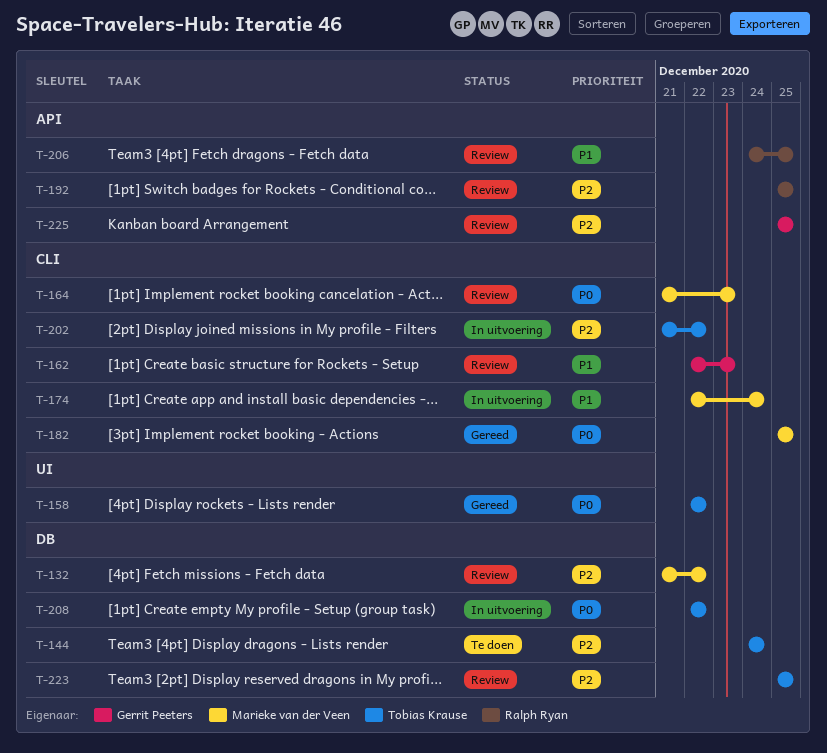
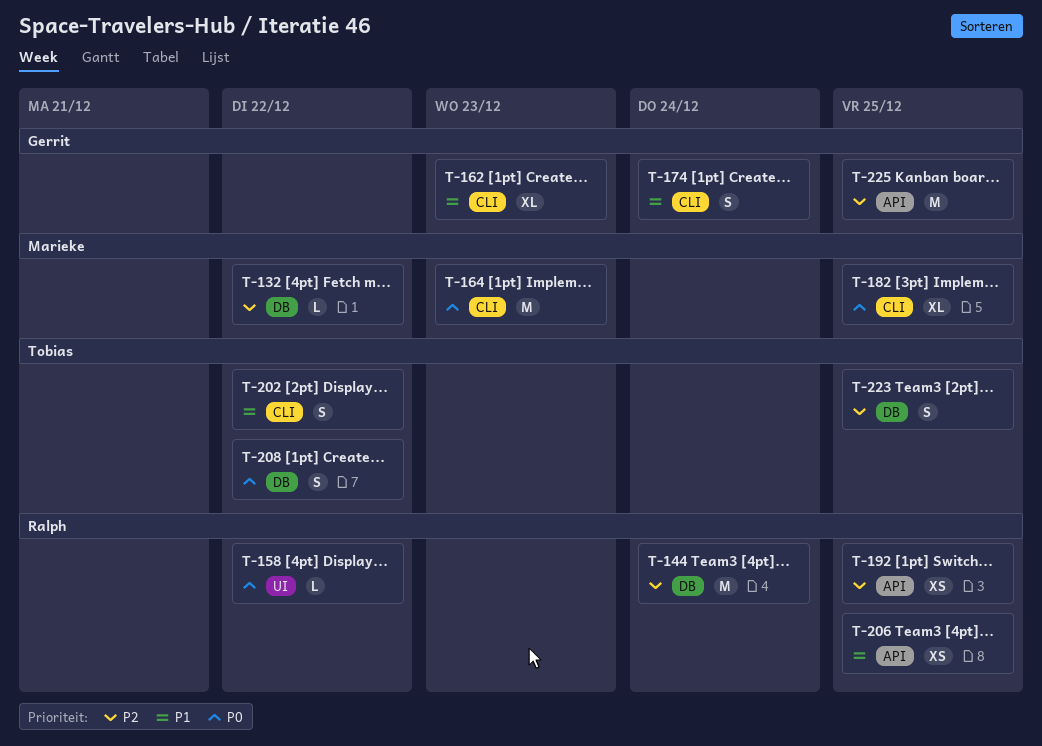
T-144, owner: Tobias Krause -> Ralph Ryan
T-158, owner: Tobias Krause -> Ralph Ryan
T-174, owner: Marieke van der Veen -> Gerrit Peeters
T-202, priority: P2 -> P1

